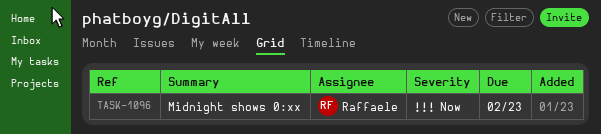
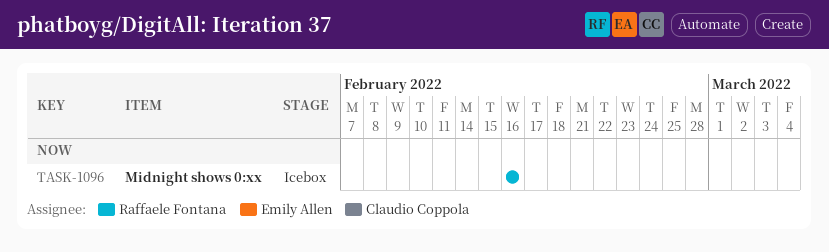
TASK-1096, due: Feb 23 -> Feb 16

